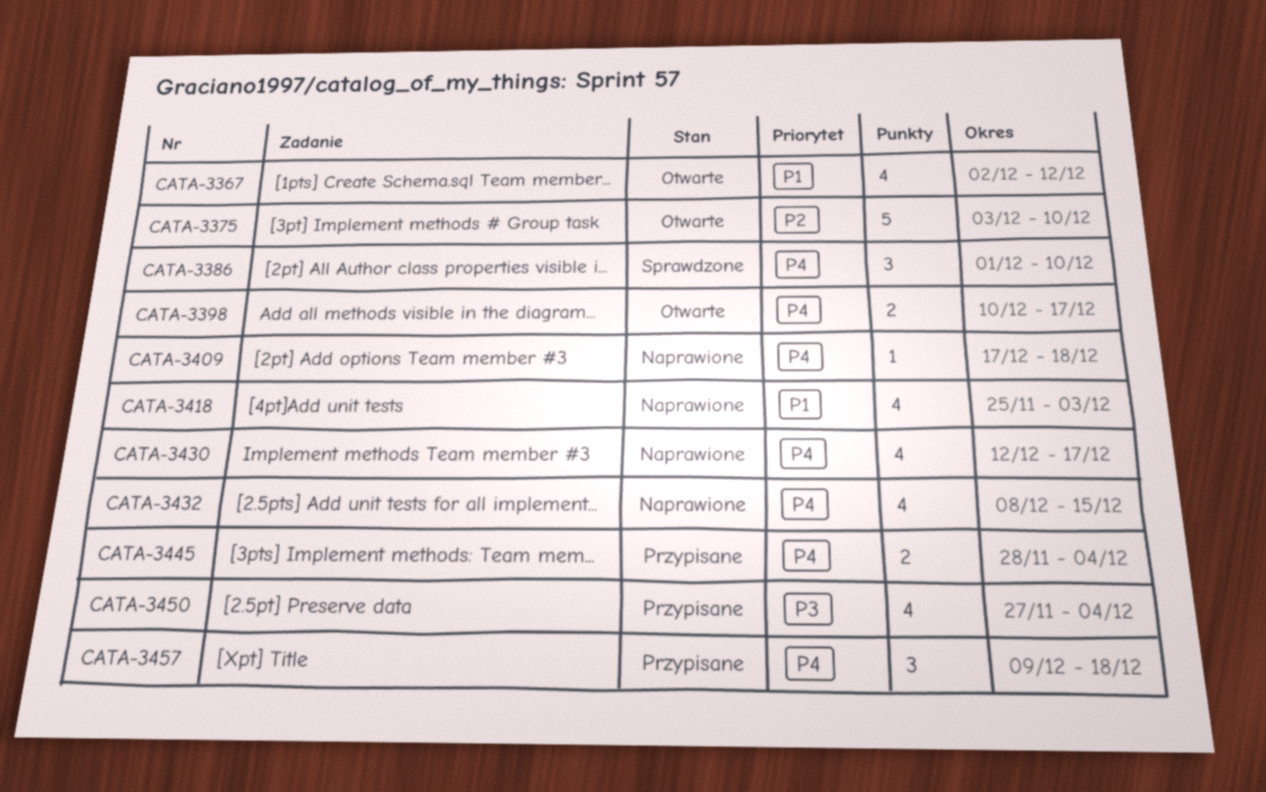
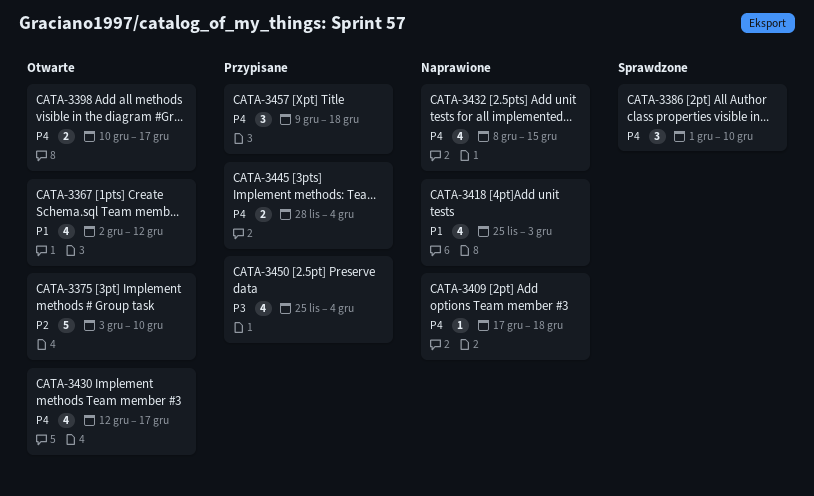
CATA-3430, status: Naprawione -> Otwarte
CATA-3450, start: Nov 27 -> Nov 25

